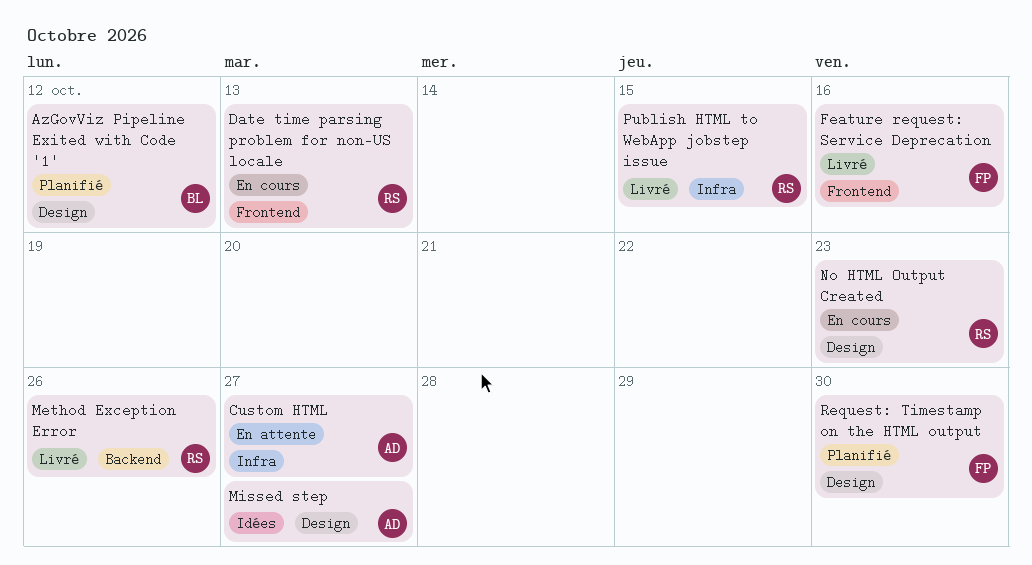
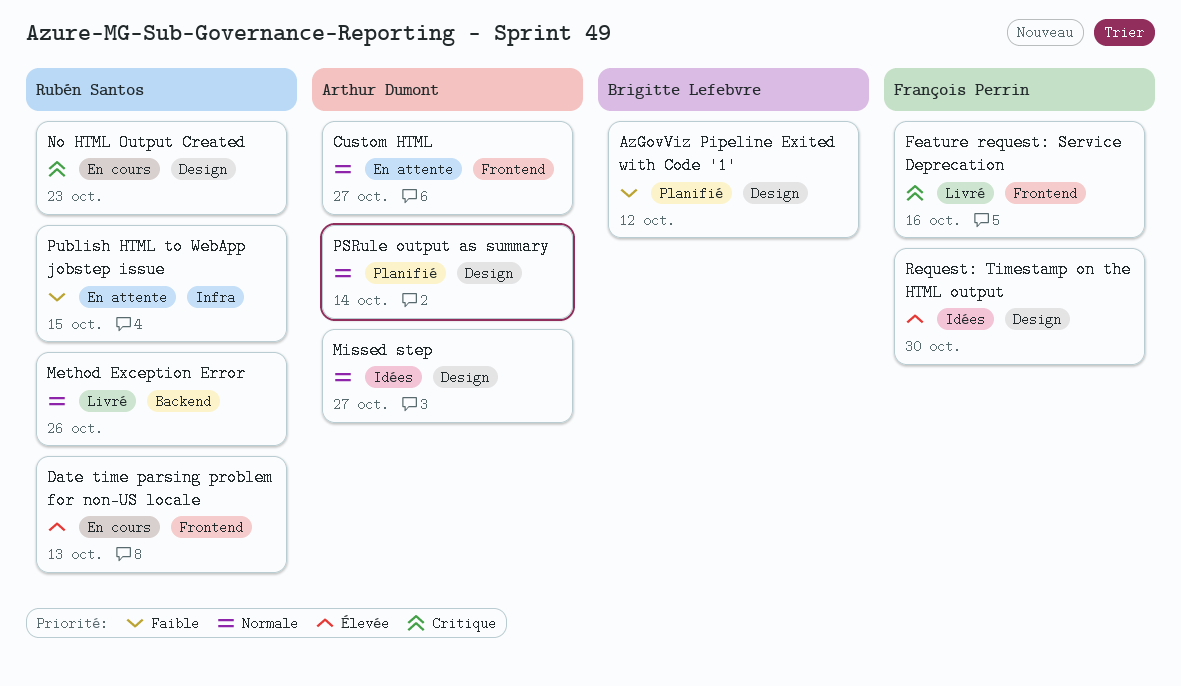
Custom HTML, label: Infra -> Frontend
PSRule output as summary: none -> present
Publish HTML to WebApp jobstep issue, status: Livré -> En attente
Request: Timestamp on the HTML output, status: Planifié -> Idées

